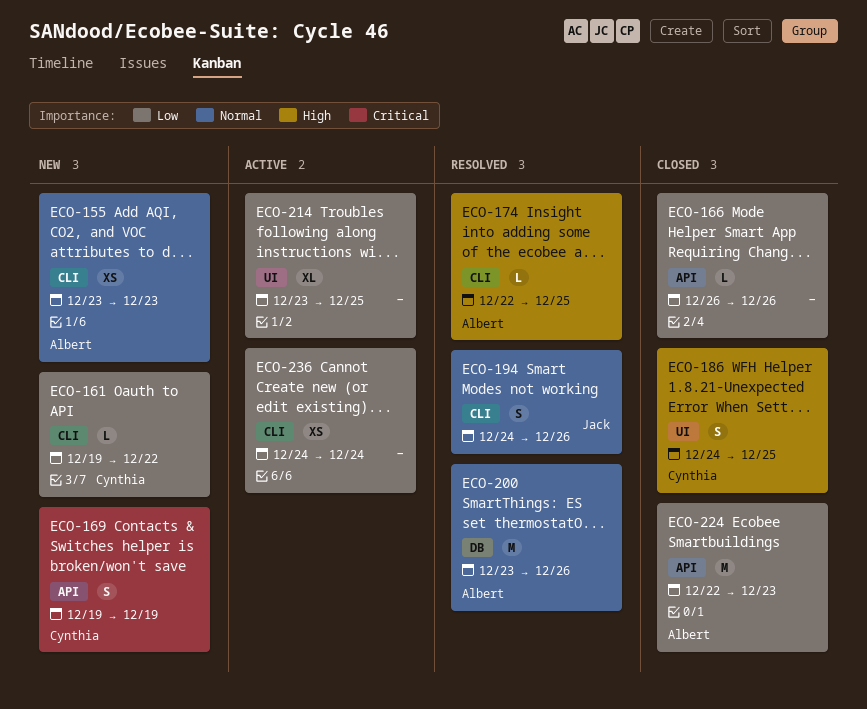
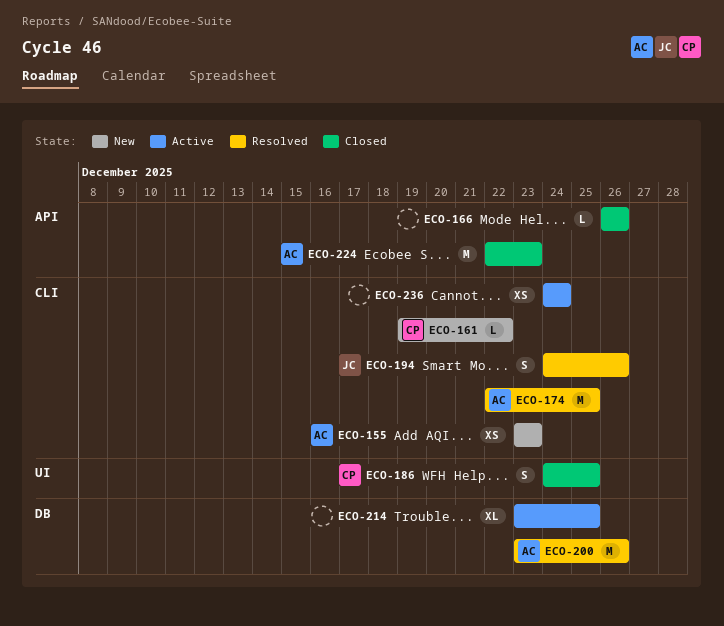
ECO-169: present -> none
ECO-174, estimate: L -> M
ECO-214, label: UI -> DB

